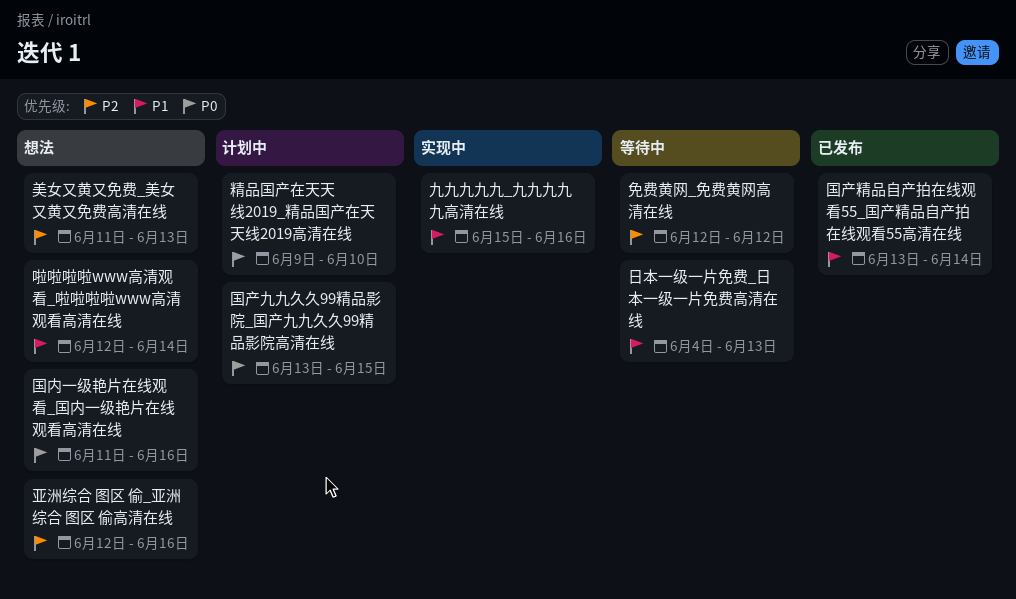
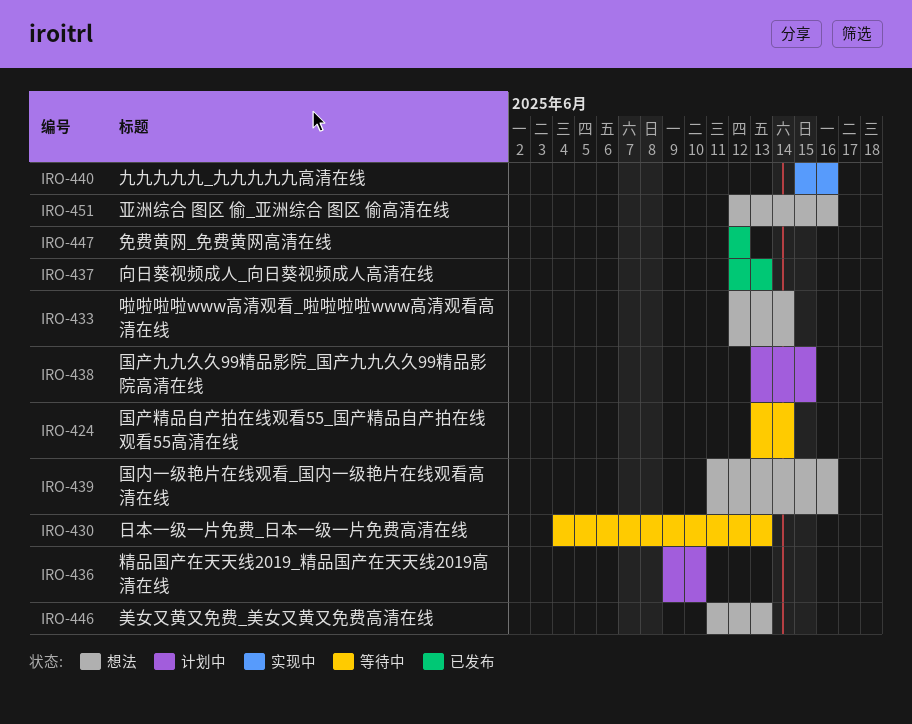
免费黄网_免费黄网高清在线, status: 等待中 -> 已发布
向日葵视频成人_向日葵视频成人高清在线: none -> present
国产精品自产拍在线观看55_国产精品自产拍在线观看55高清在线, status: 已发布 -> 等待中

